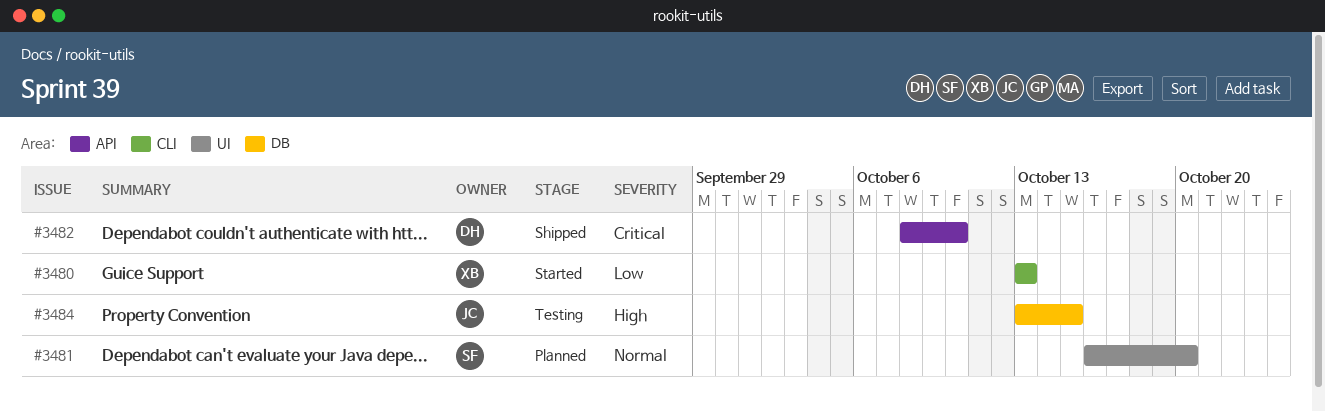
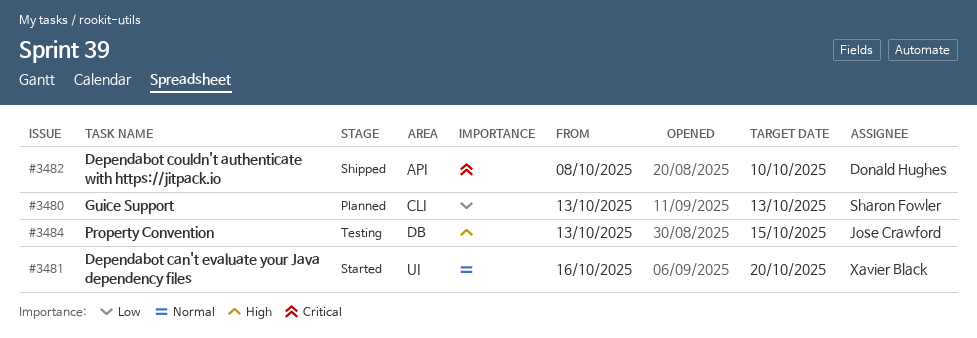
#3480, status: Started -> Planned
#3480, owner: Xavier Black -> Sharon Fowler
#3481, status: Planned -> Started
#3481, owner: Sharon Fowler -> Xavier Black

